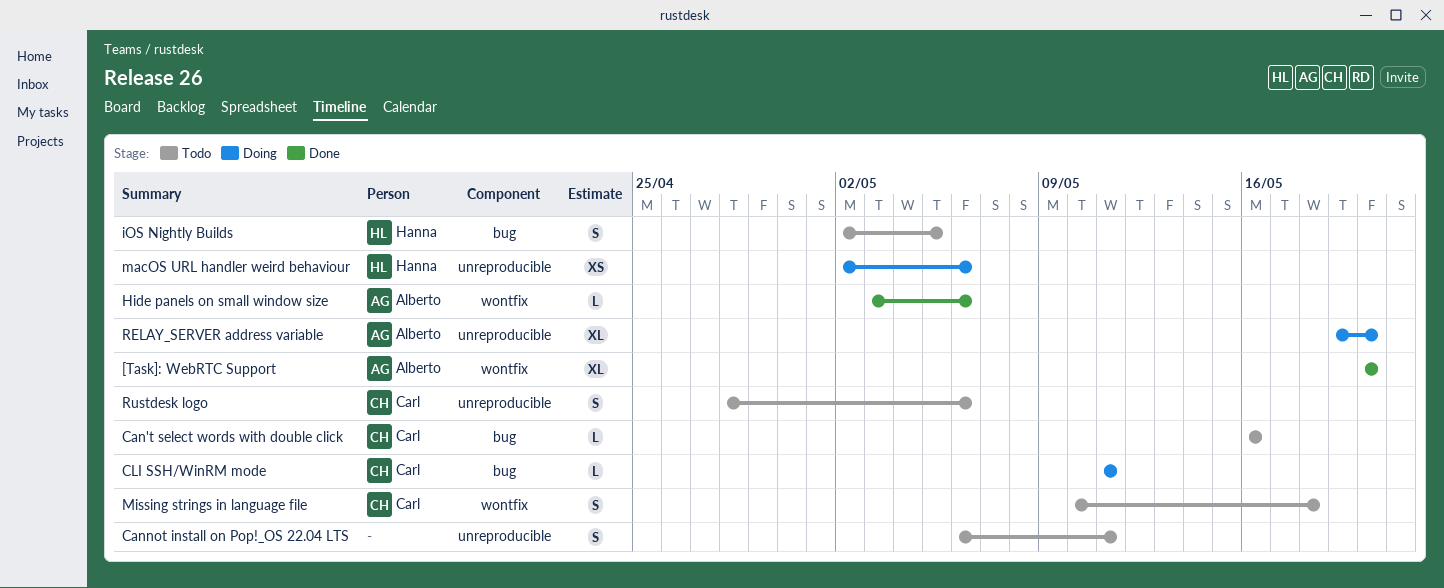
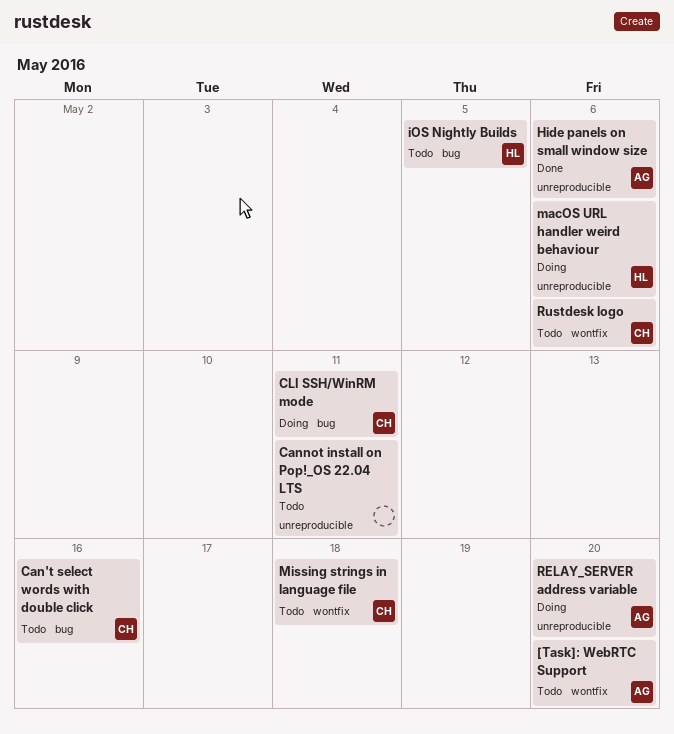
[Task]: WebRTC Support, status: Done -> Todo
Hide panels on small window size, label: wontfix -> unreproducible
Rustdesk logo, label: unreproducible -> wontfix

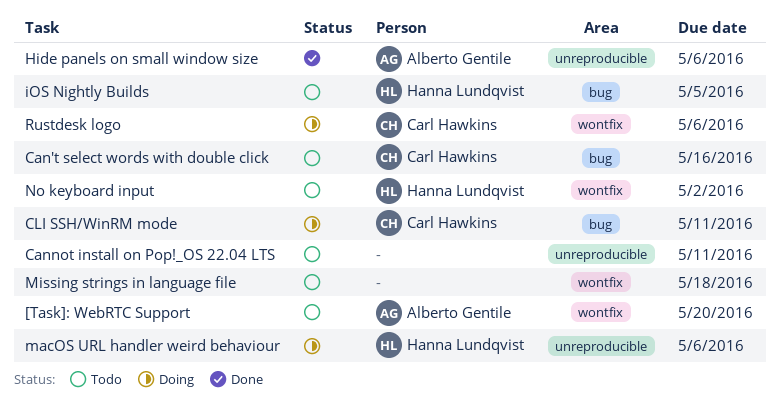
Missing strings in language file, owner: Carl Hawkins -> none
No keyboard input: none -> present
RELAY_SERVER address variable: present -> none
Rustdesk logo, status: Todo -> Doing

